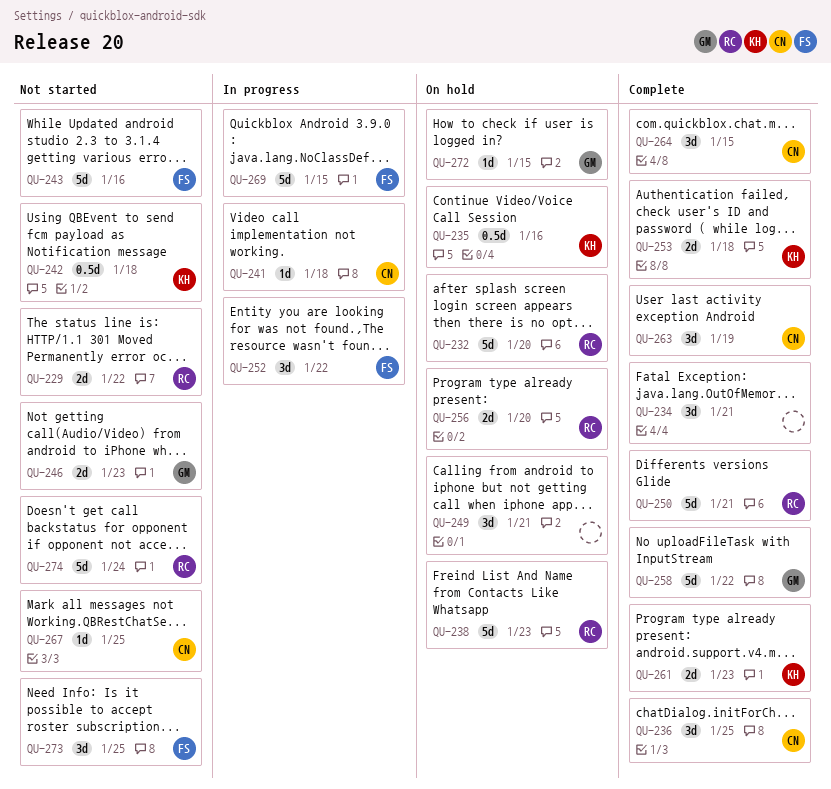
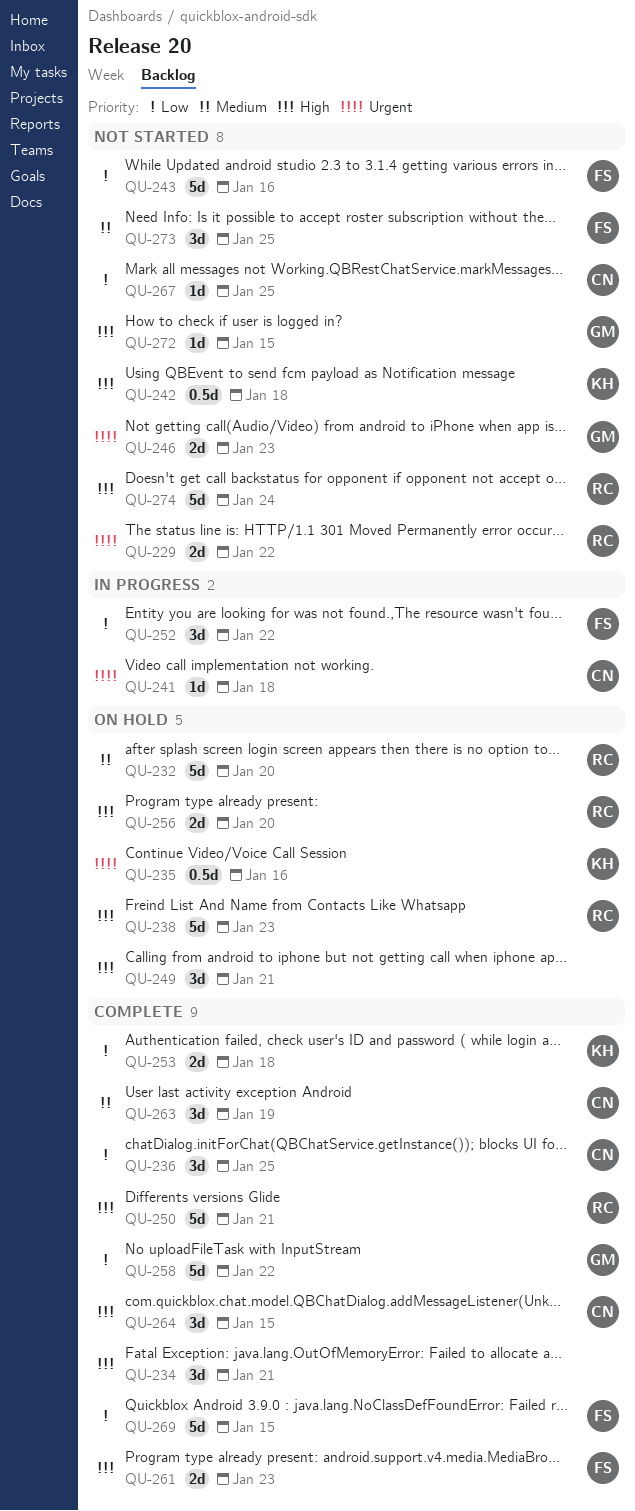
QU-261, owner: KH -> FS
QU-269, status: In progress -> Complete
QU-272, status: On hold -> Not started

